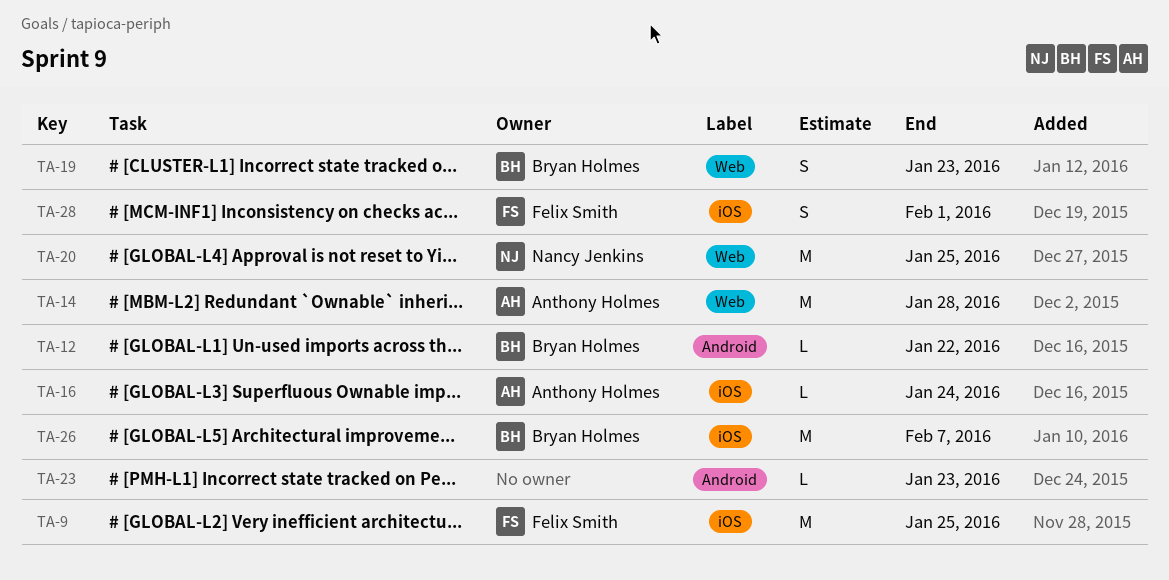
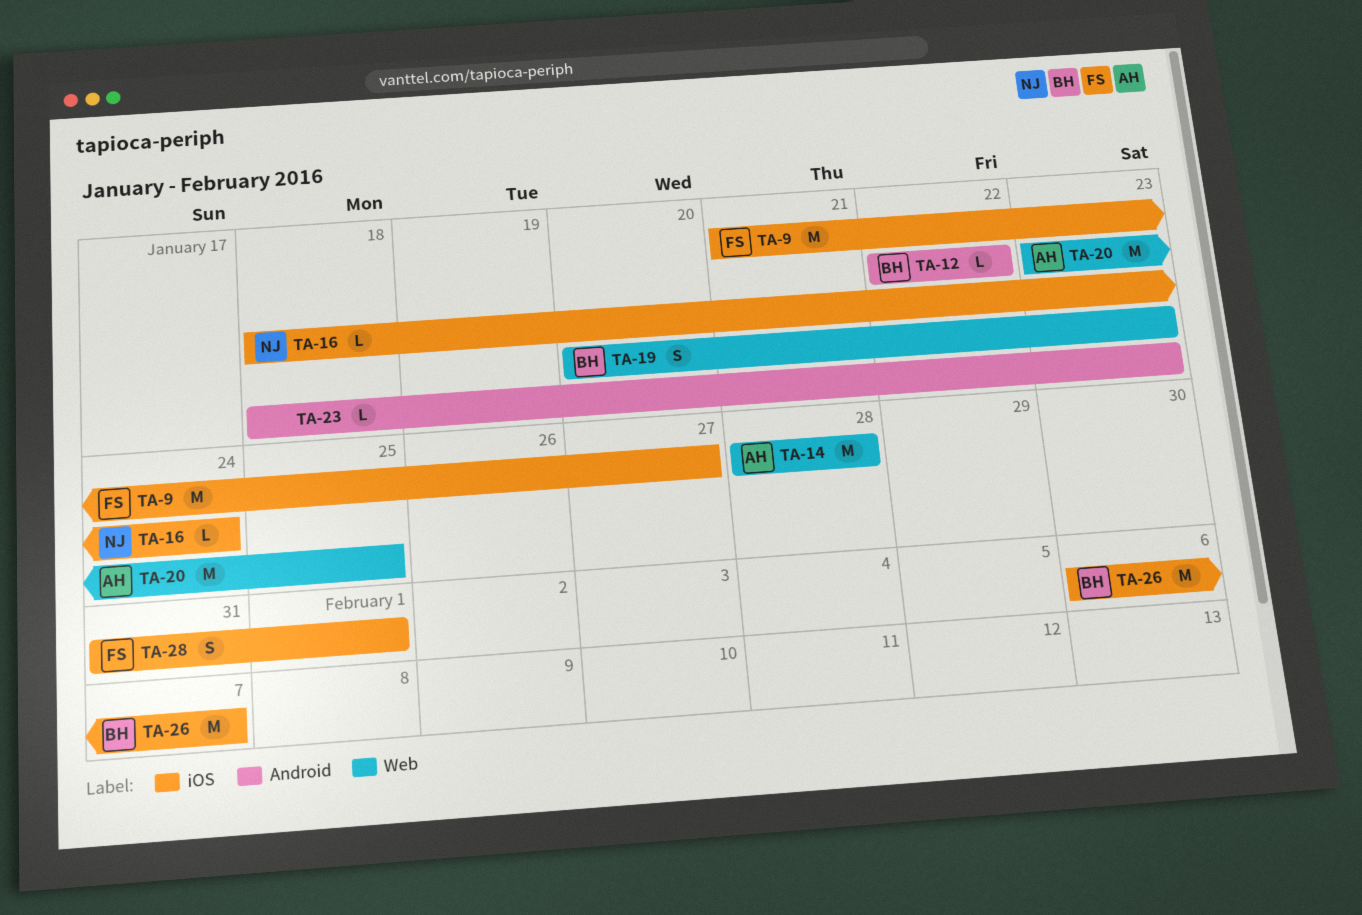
TA-9, due: Jan 25 -> Jan 27
TA-16, owner: Anthony Holmes -> Nancy Jenkins
TA-20, owner: Nancy Jenkins -> Anthony Holmes

